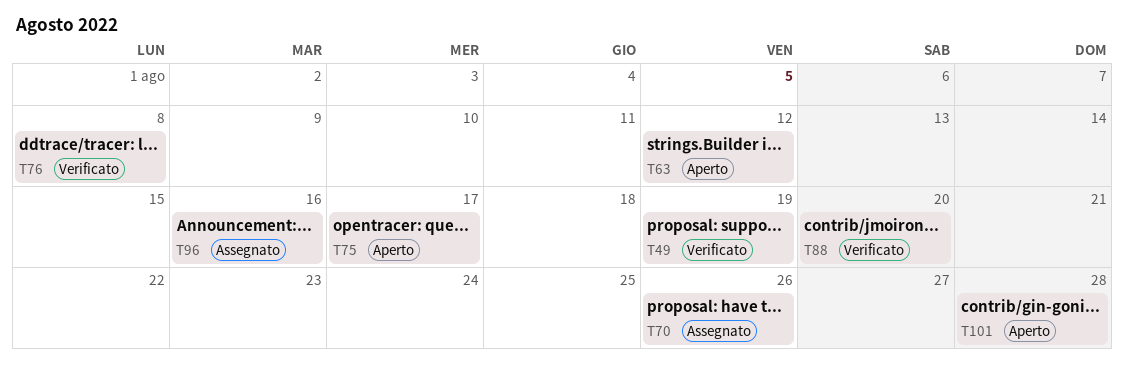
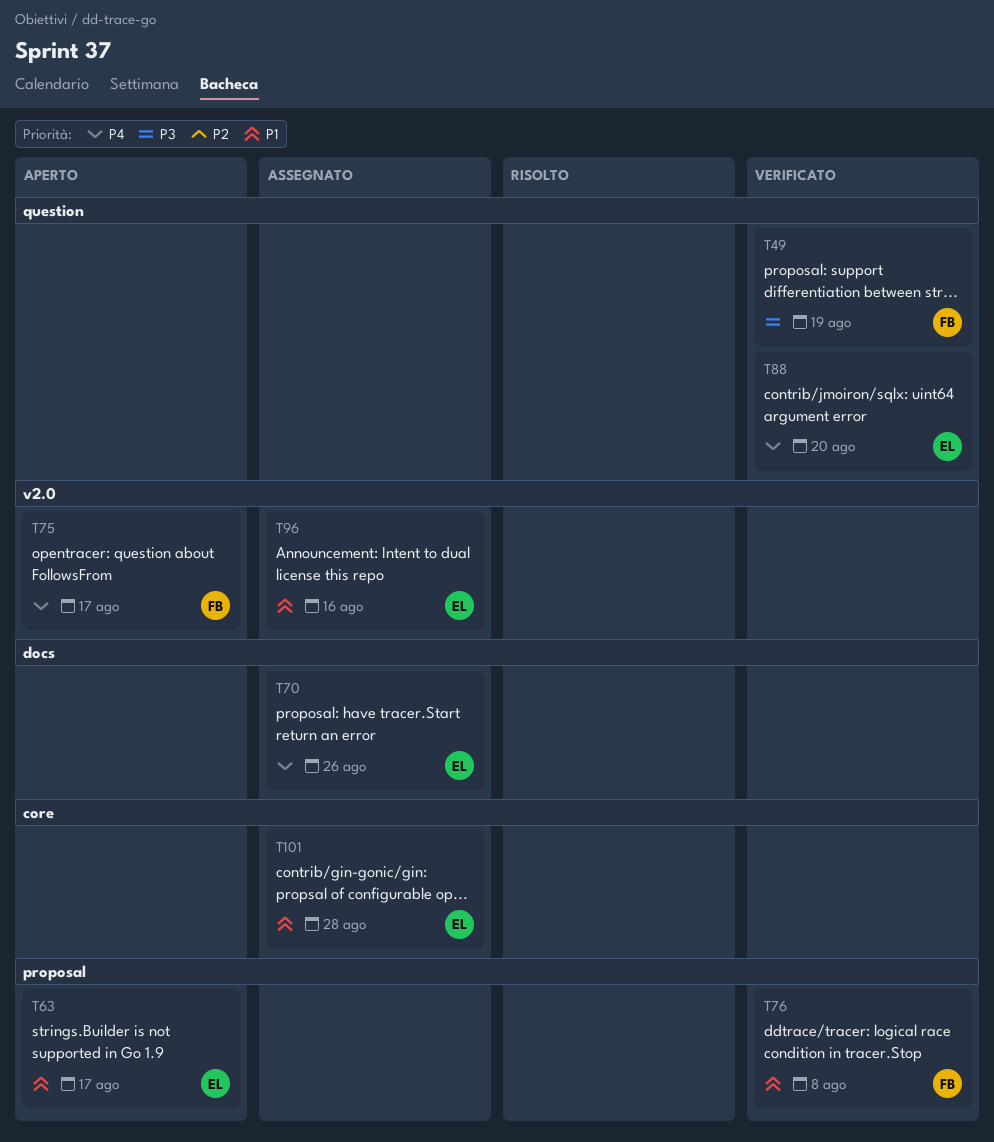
T63, due: Aug 12 -> Aug 17
T101, status: Aperto -> Assegnato

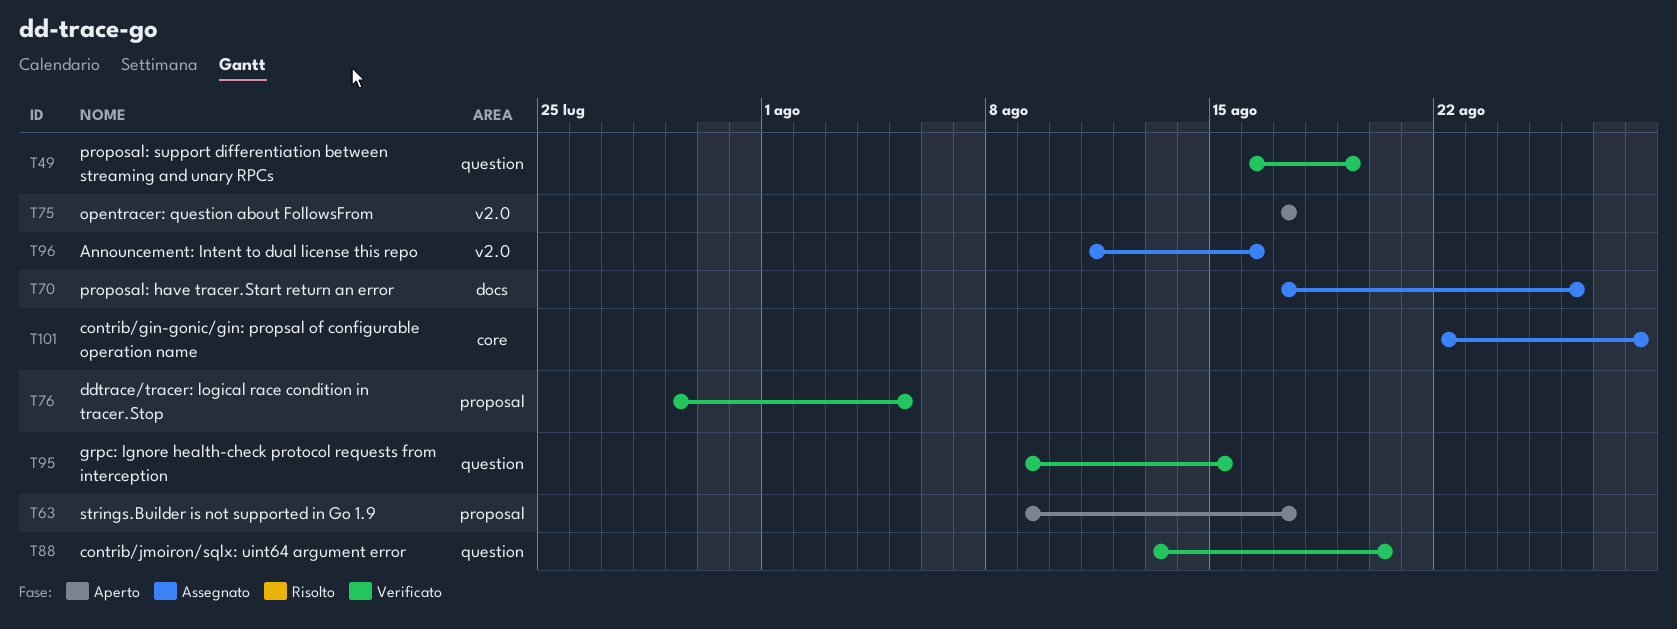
T76, due: Aug 8 -> Aug 5
T95: none -> present

